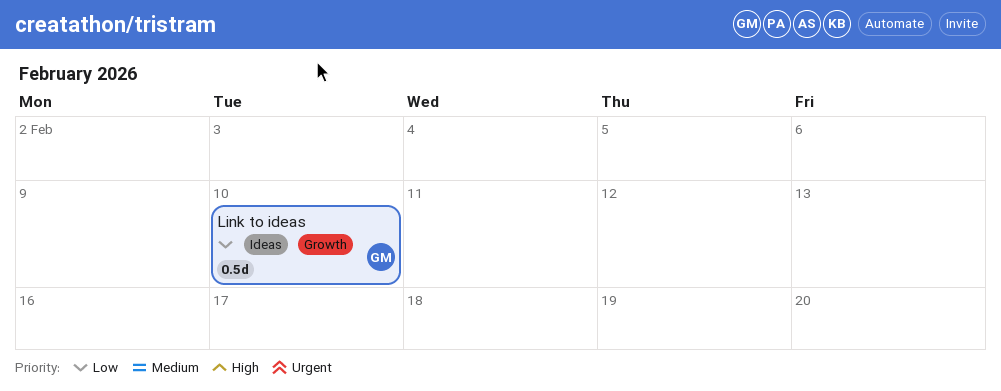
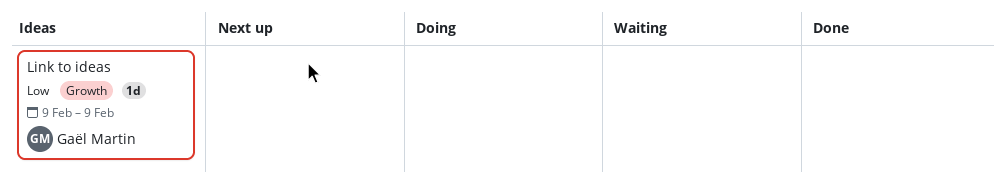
Link to ideas, estimate: 0.5d -> 1d
Link to ideas, due: Feb 10 -> Feb 9

